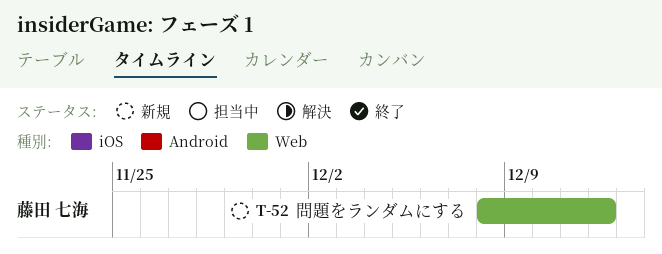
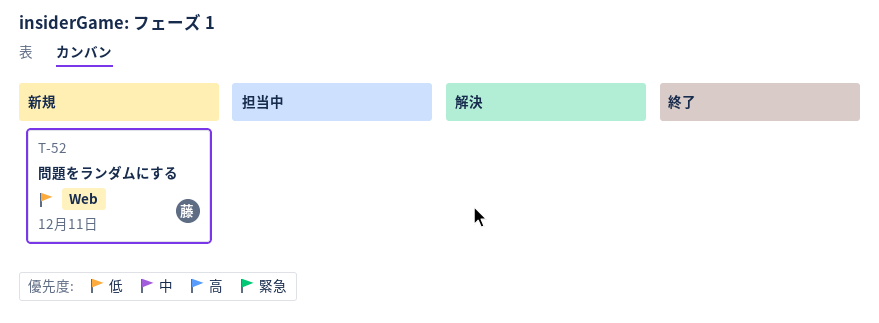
T-52, due: Dec 12 -> Dec 11

